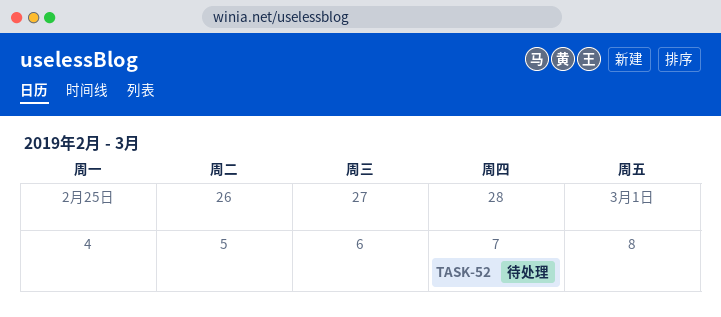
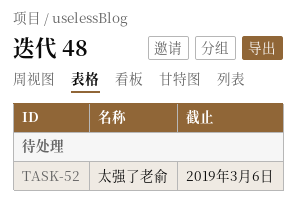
TASK-52, due: Mar 7 -> Mar 6

